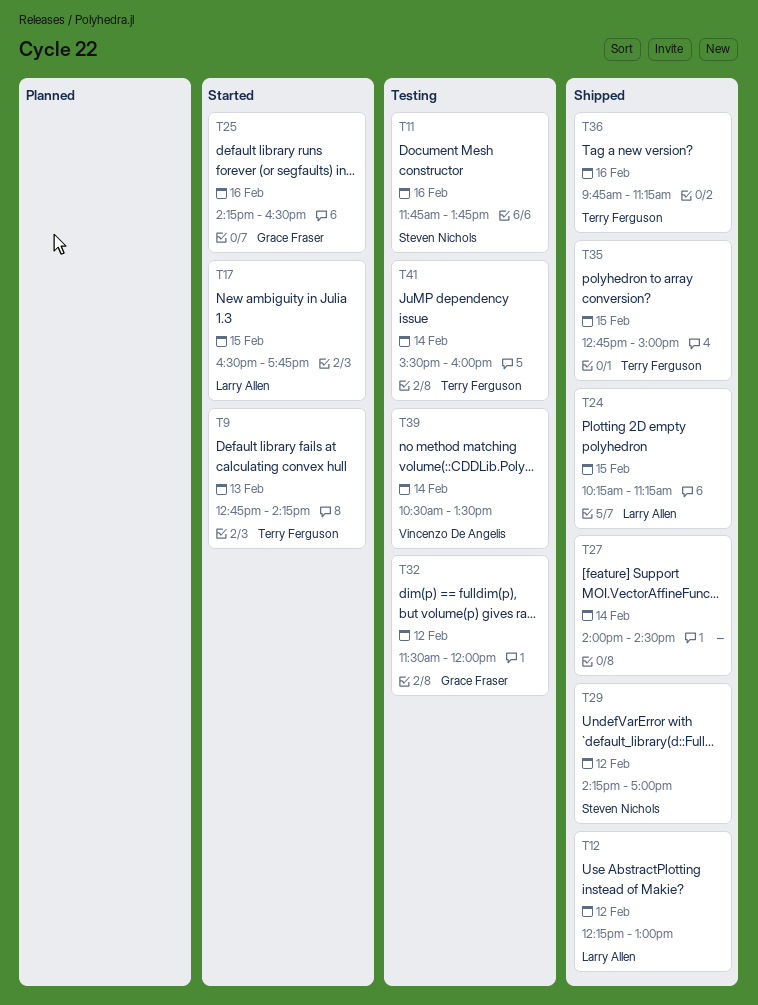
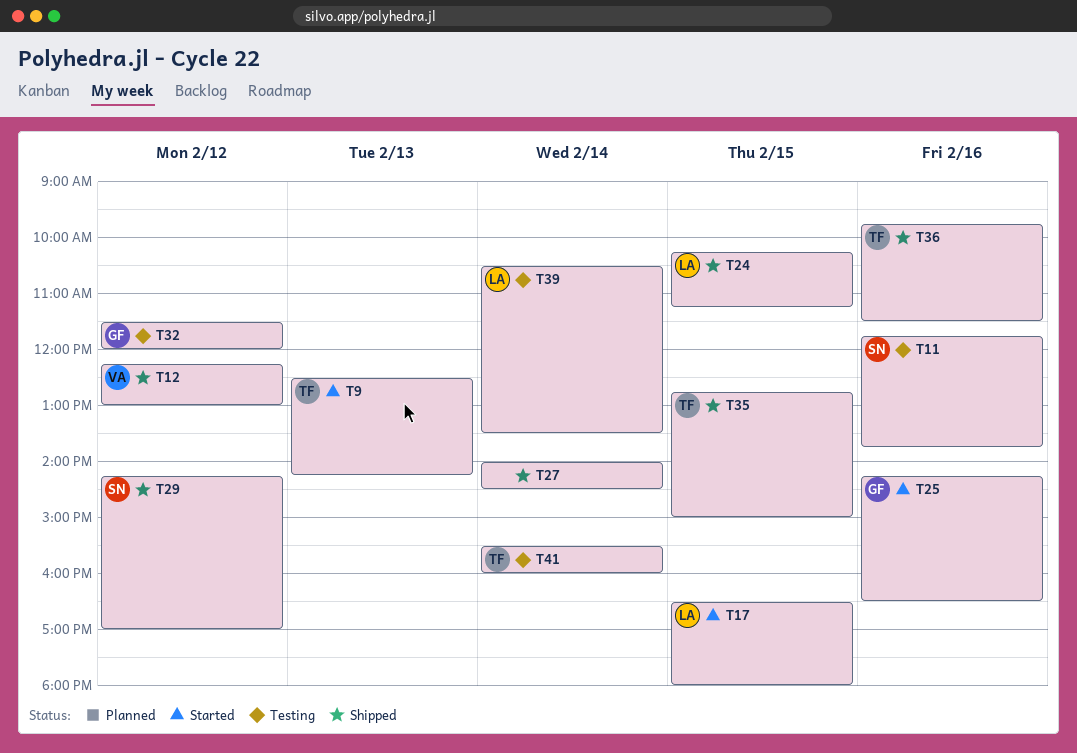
T9, begins: 12:45 -> 12:30
T12, owner: Larry Allen -> Vincenzo De Angelis
T17, ends: 17:45 -> 18:00
T36, ends: 11:15 -> 11:30
T39, owner: Vincenzo De Angelis -> Larry Allen

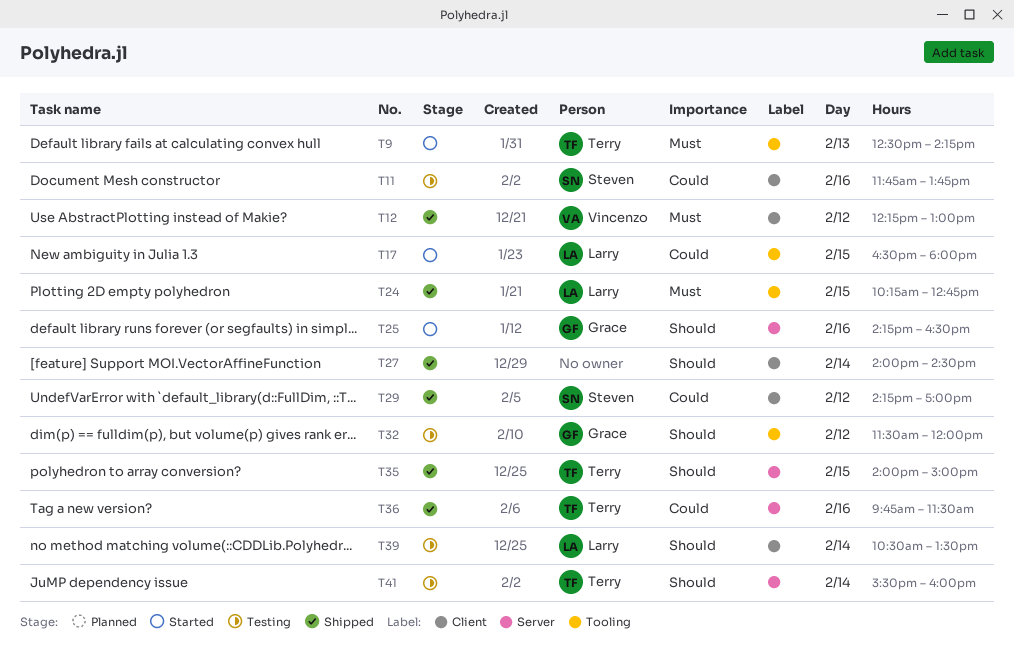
T24, ends: 11:15 -> 12:45
T35, begins: 12:45 -> 14:00

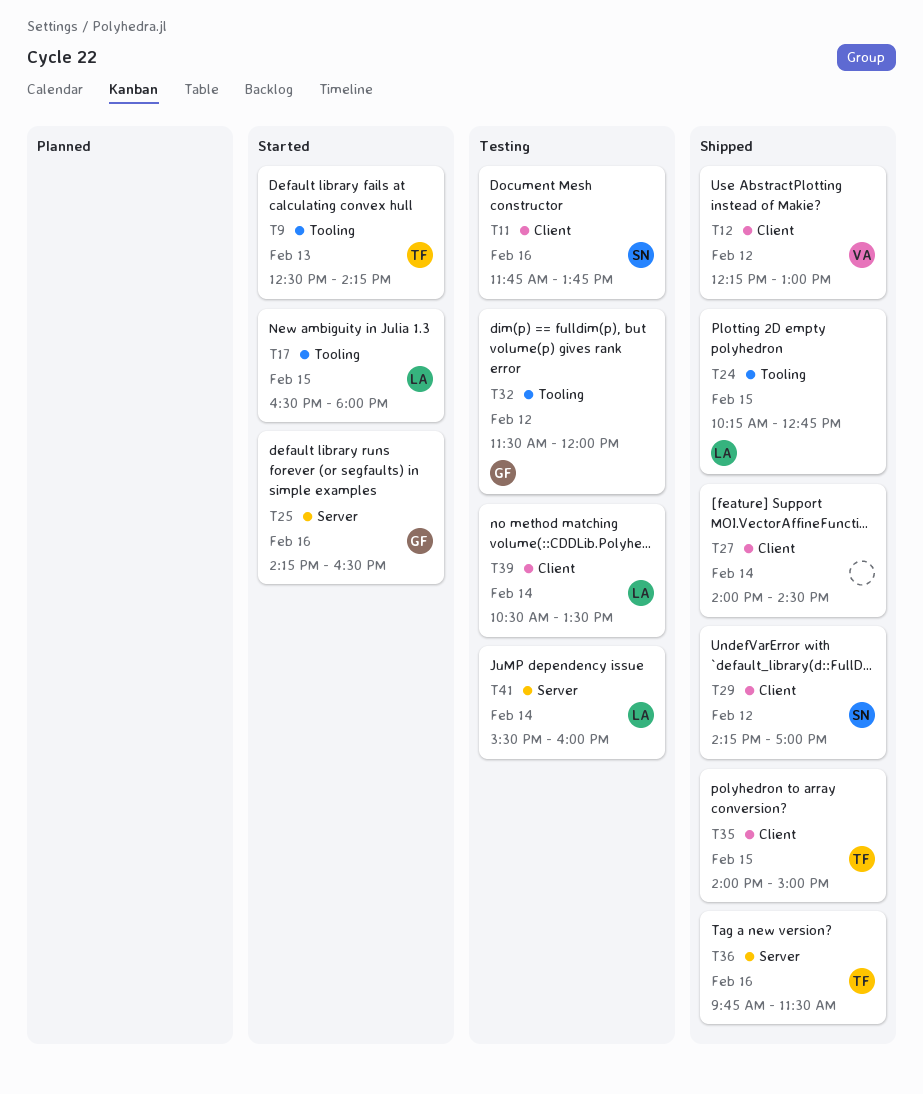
T35, label: Server -> Client
T41, owner: Terry -> Larry

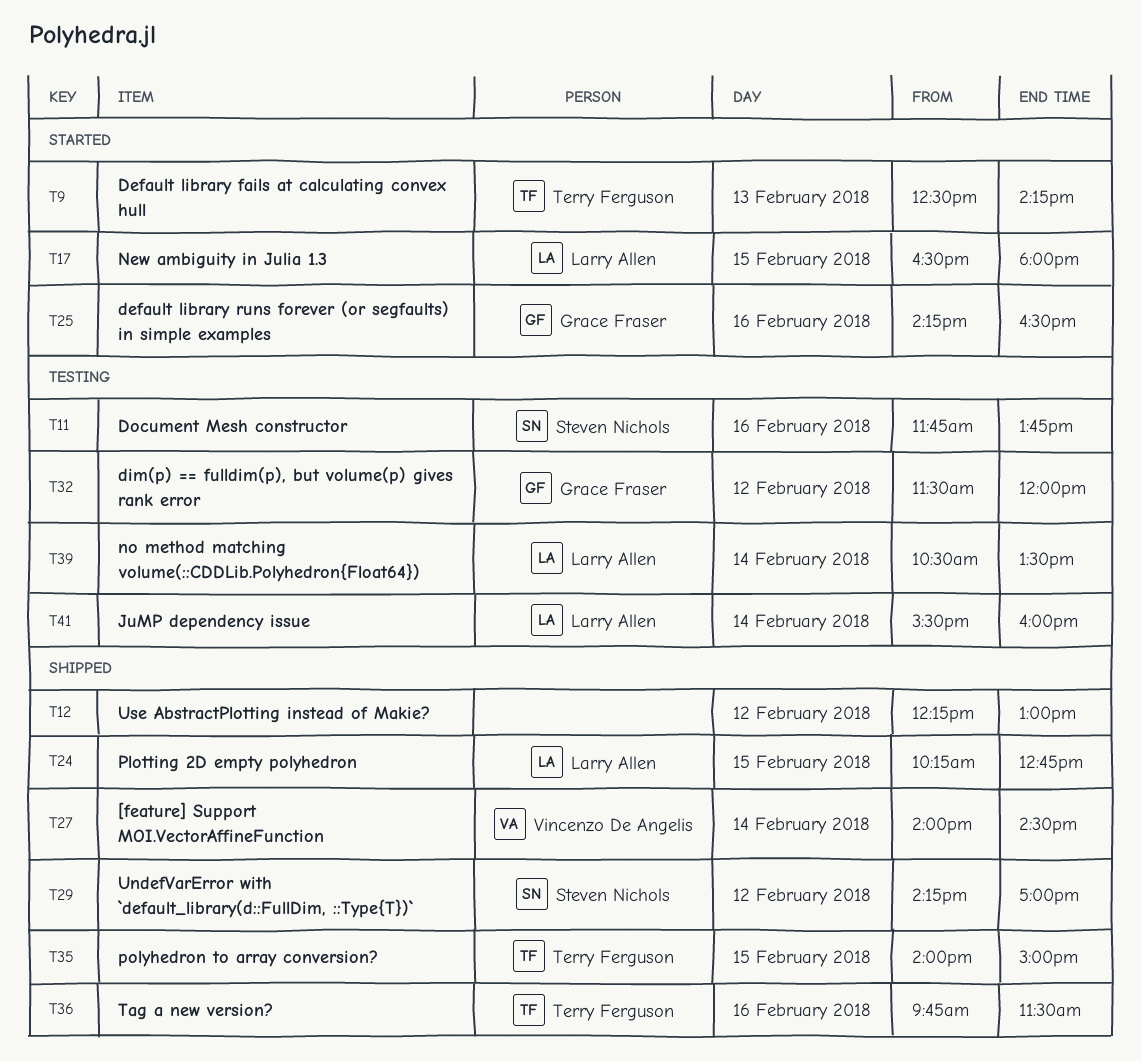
T12, owner: Vincenzo De Angelis -> none
T27, owner: none -> Vincenzo De Angelis

